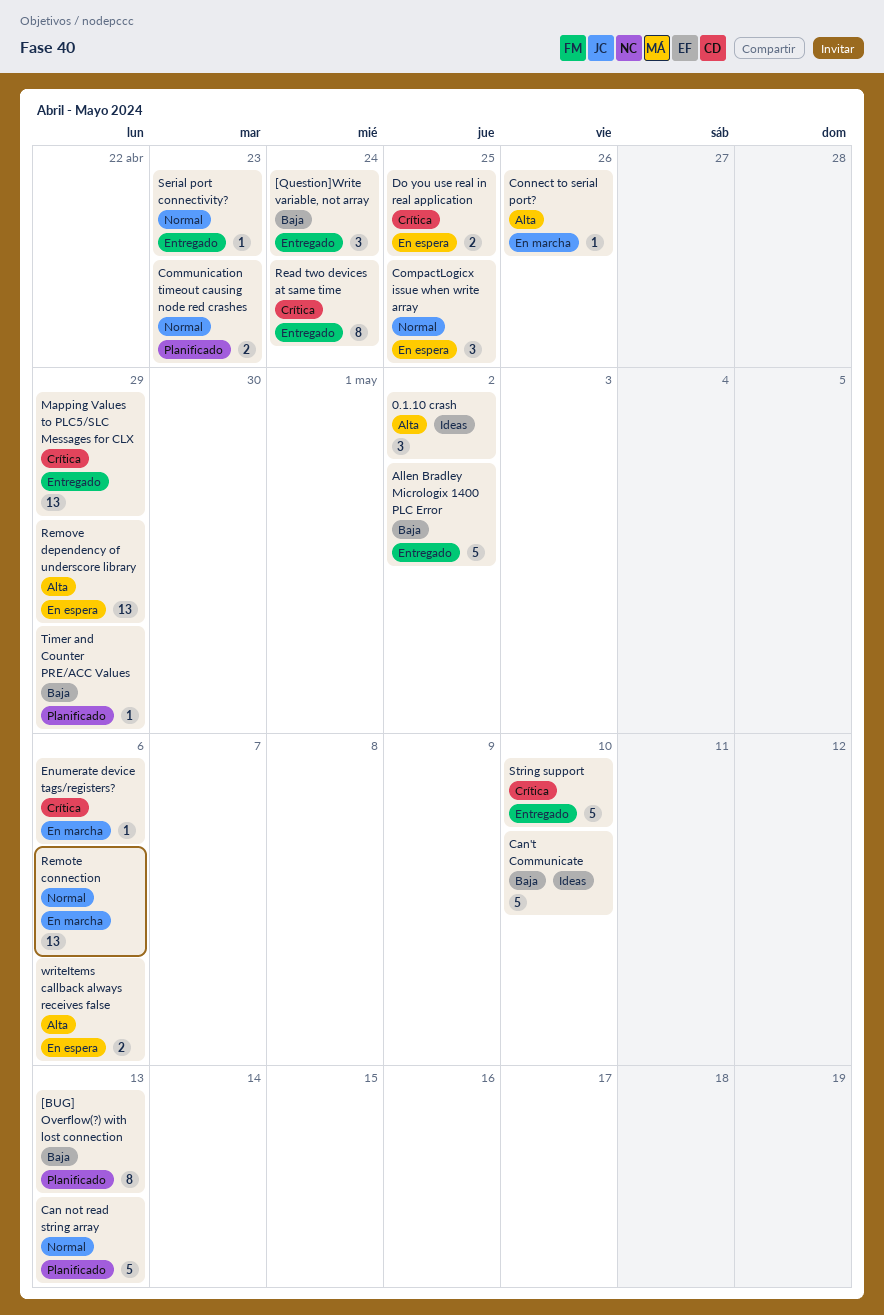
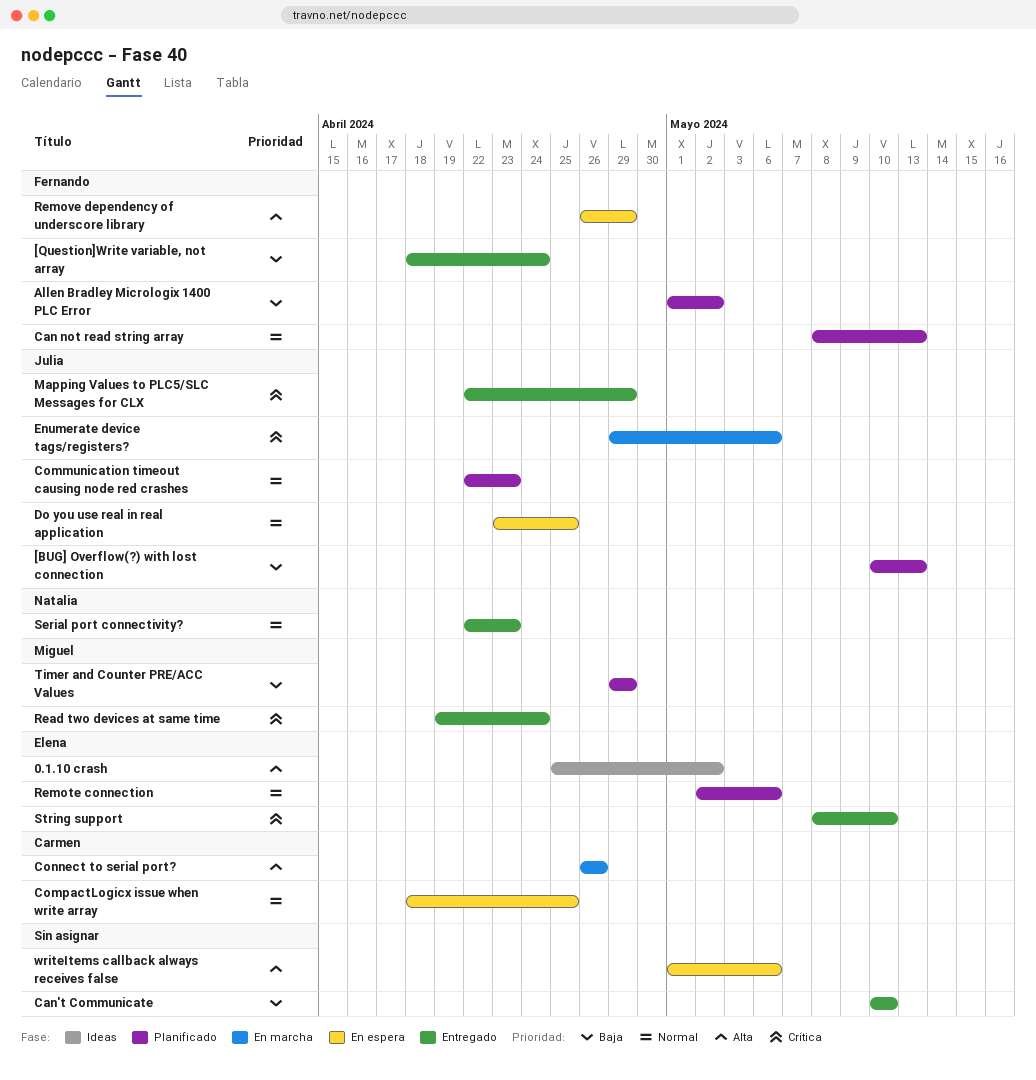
Allen Bradley Micrologix 1400 PLC Error, status: Entregado -> Planificado
Can't Communicate, status: Ideas -> Entregado
Do you use real in real application, priority: Crítica -> Normal
Remote connection, status: En marcha -> Planificado

